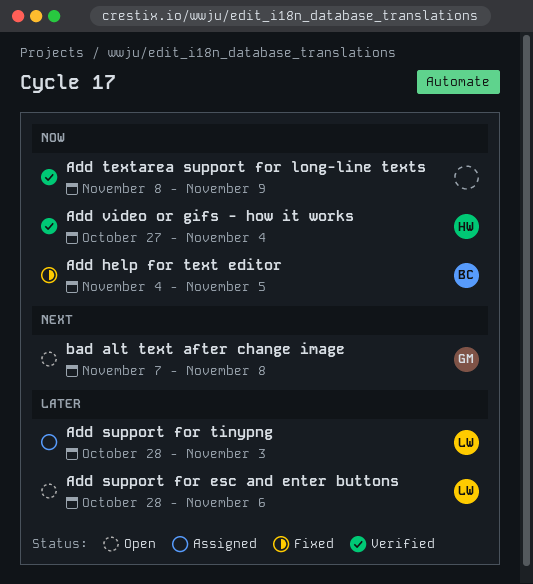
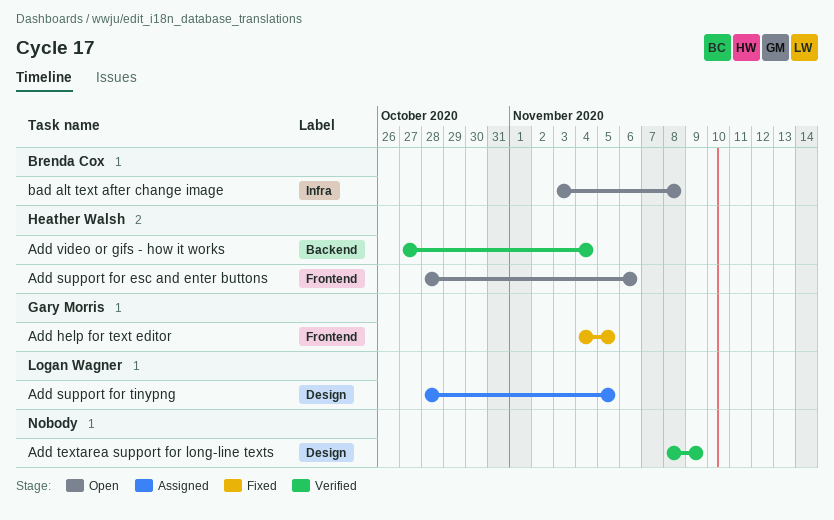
Add help for text editor, owner: Brenda Cox -> Gary Morris
Add support for esc and enter buttons, owner: Logan Wagner -> Heather Walsh
Add support for tinypng, due: Nov 3 -> Nov 5
bad alt text after change image, owner: Gary Morris -> Brenda Cox
bad alt text after change image, start: Nov 7 -> Nov 3

